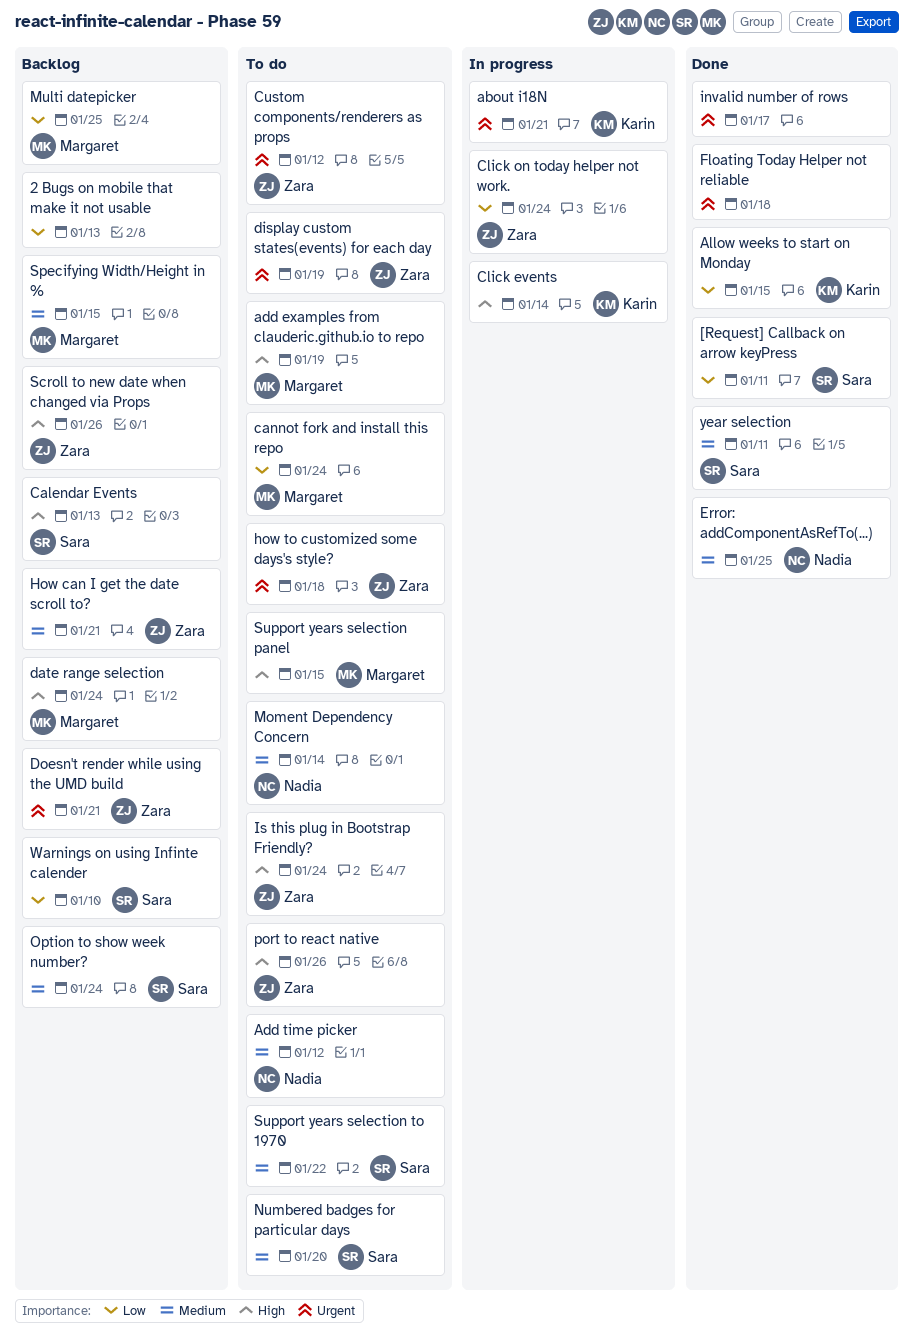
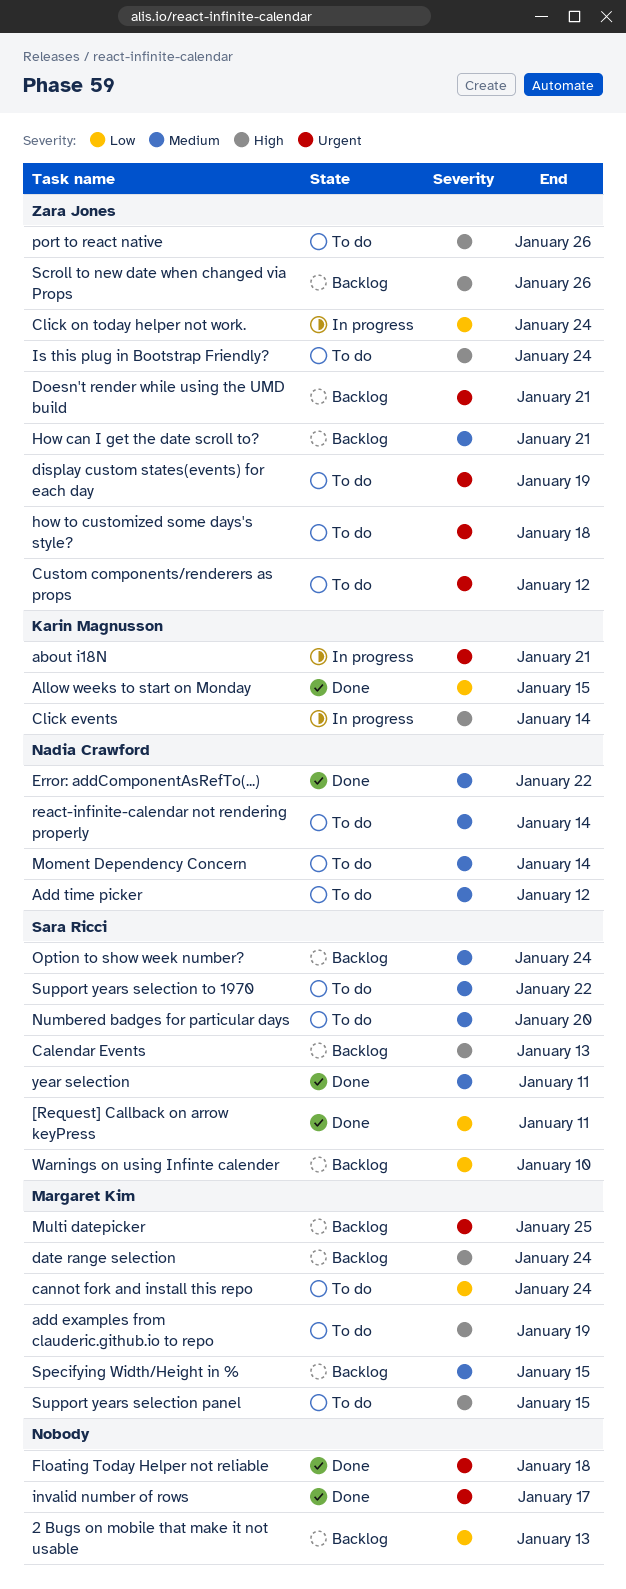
Error: addComponentAsRefTo(...), due: Jan 25 -> Jan 22
Multi datepicker, priority: Low -> Urgent
react-infinite-calendar not rendering properly: none -> present

